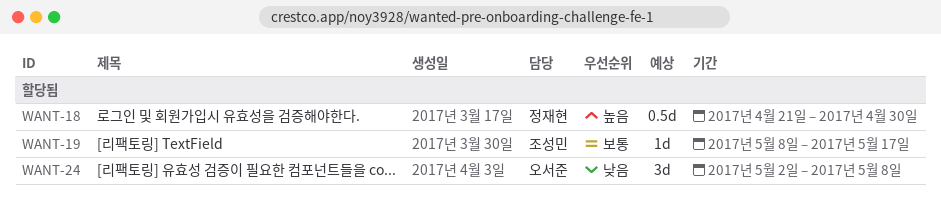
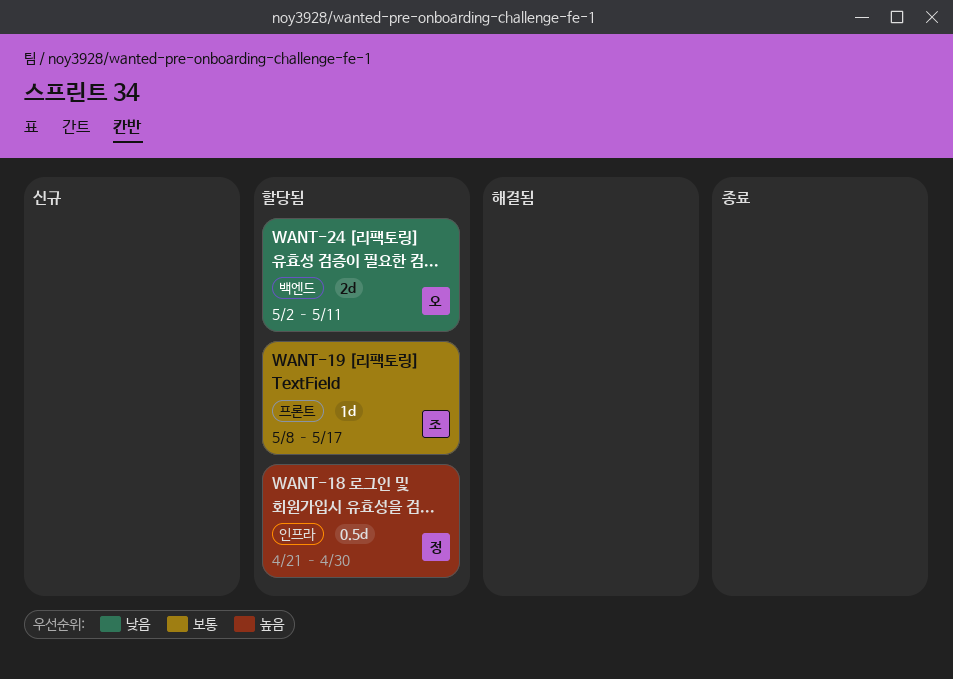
WANT-24, estimate: 3d -> 2d
WANT-24, due: May 8 -> May 11

